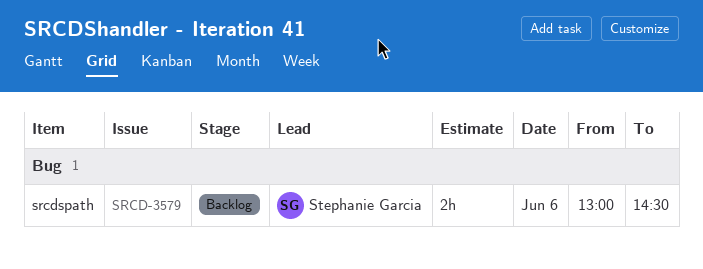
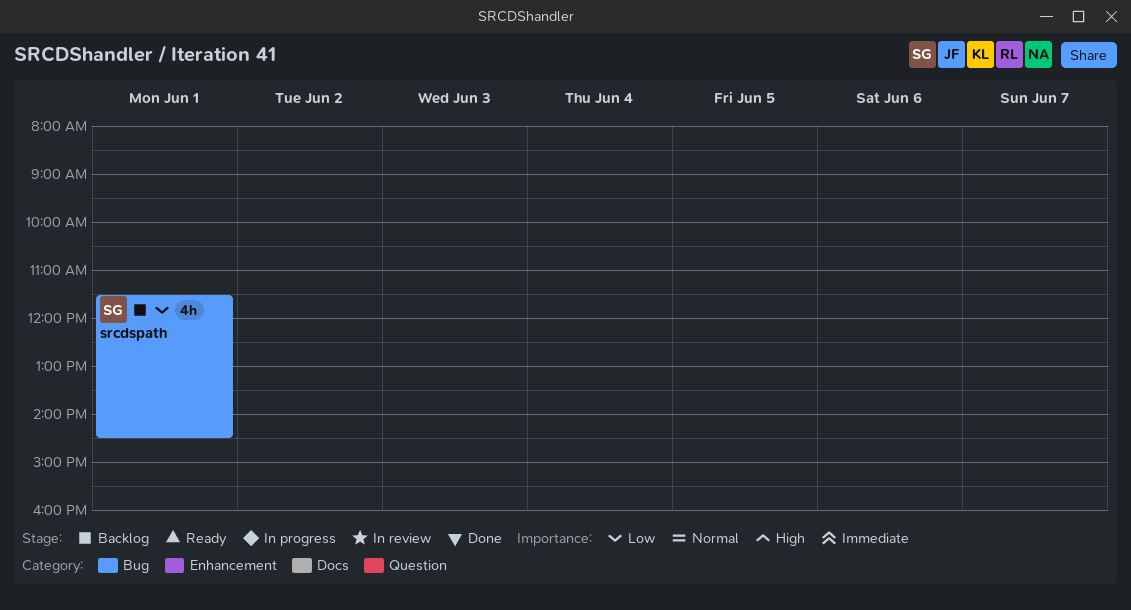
srcdspath, estimate: 2h -> 4h
srcdspath, day: Jun 6 -> Jun 1
srcdspath, begins: 13:00 -> 11:30

